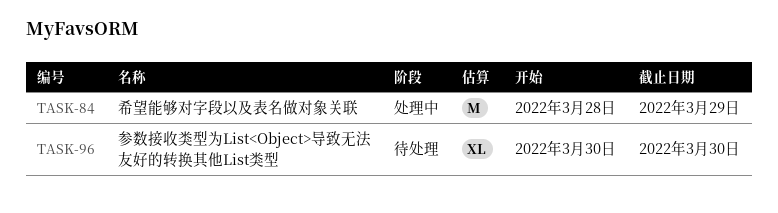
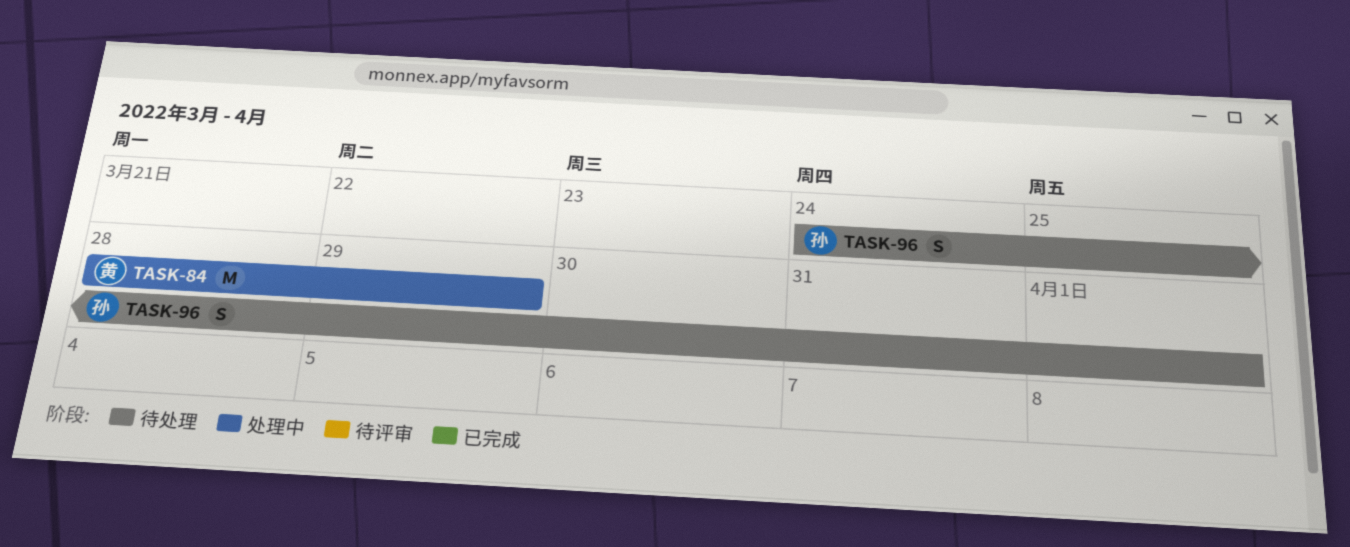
TASK-96, estimate: XL -> S
TASK-96, start: Mar 30 -> Mar 24
TASK-96, due: Mar 30 -> Apr 1

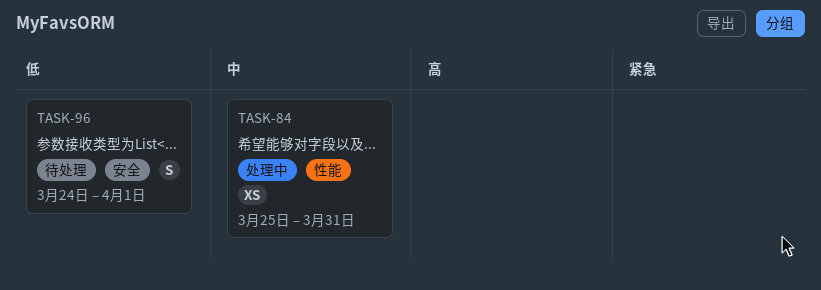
TASK-84, estimate: M -> XS
TASK-84, start: Mar 28 -> Mar 25
TASK-84, due: Mar 29 -> Mar 31

